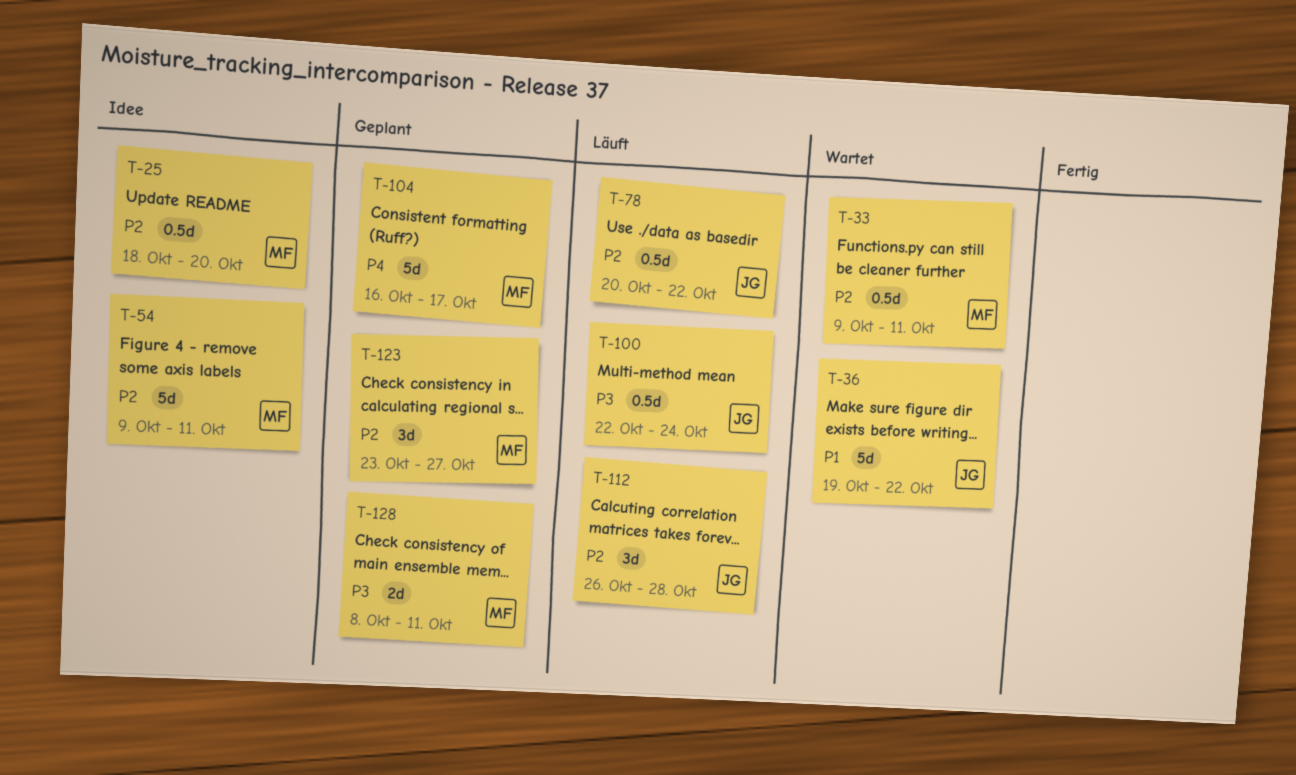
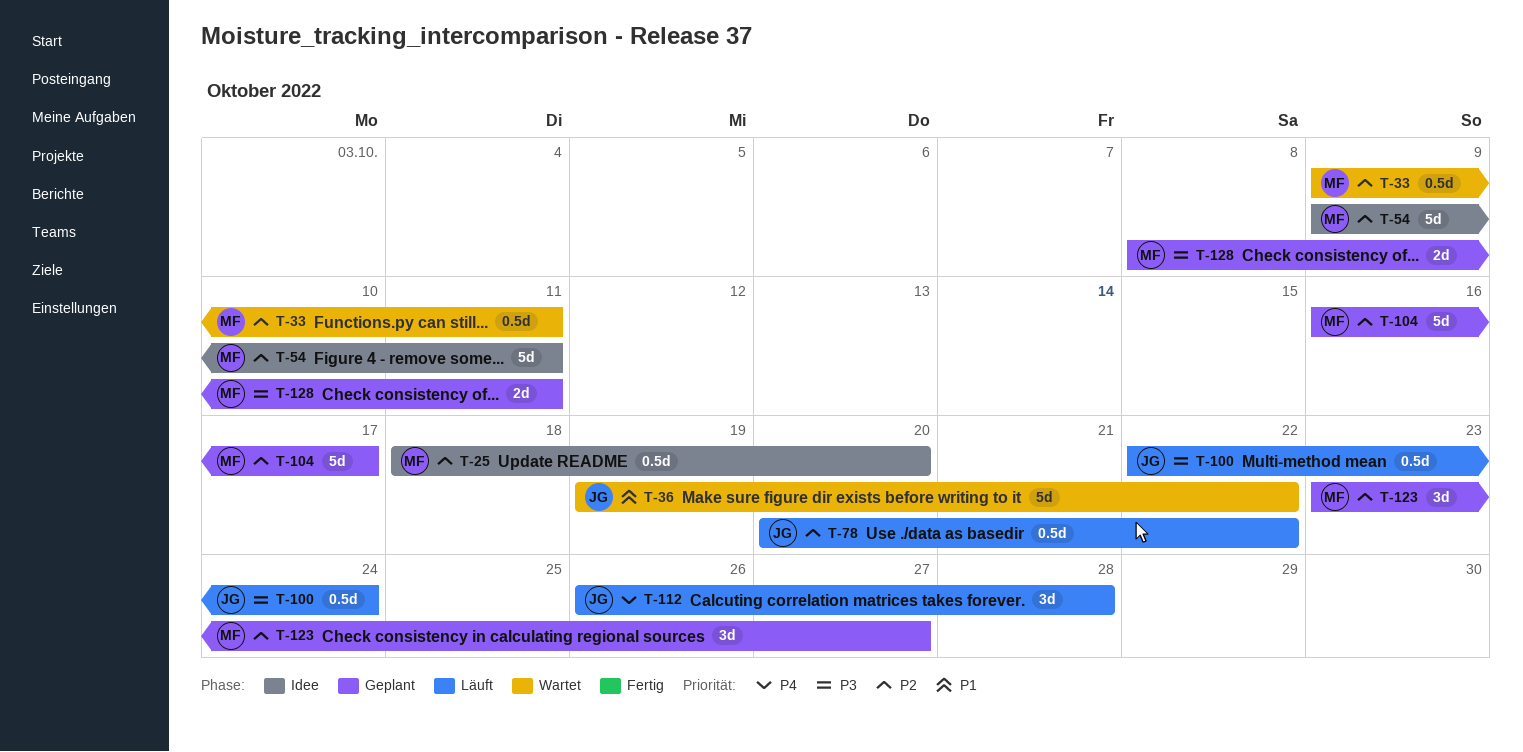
T-104, priority: P4 -> P2
T-112, priority: P2 -> P4

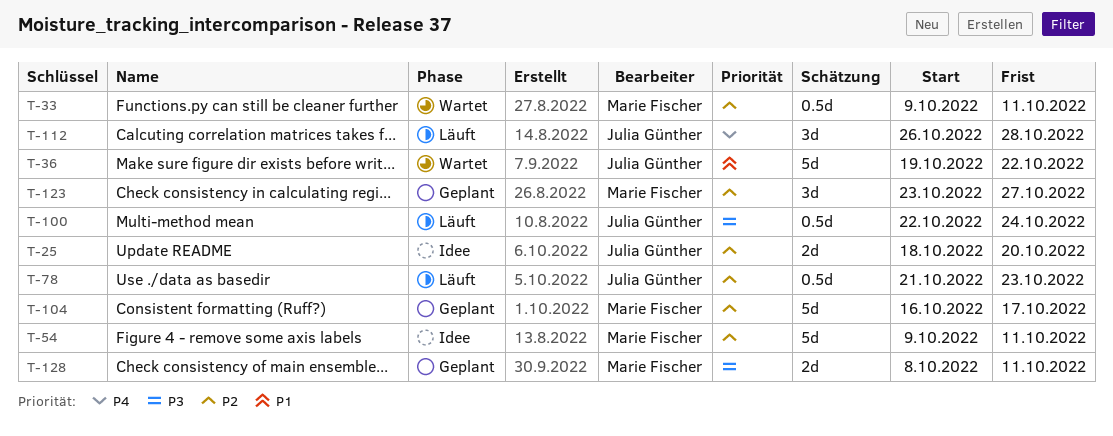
T-25, owner: Marie Fischer -> Julia Günther
T-25, estimate: 0.5d -> 2d
T-78, start: Oct 20 -> Oct 21
T-78, due: Oct 22 -> Oct 23

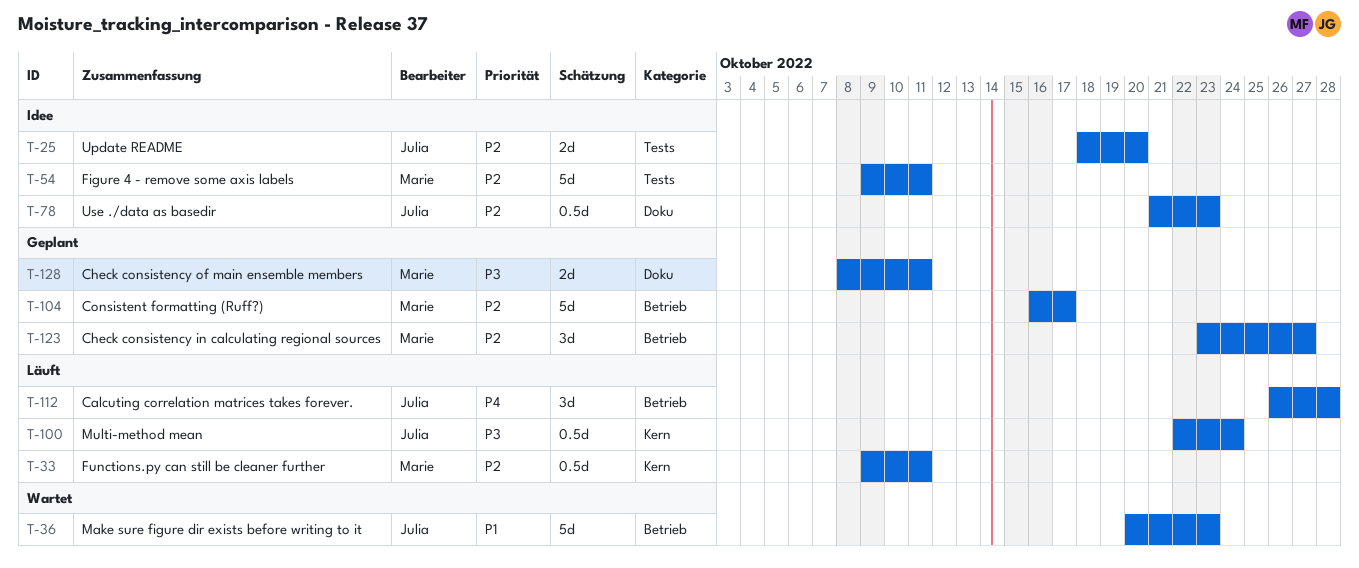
T-33, status: Wartet -> Läuft
T-36, start: Oct 19 -> Oct 20
T-36, due: Oct 22 -> Oct 23
T-78, status: Läuft -> Idee

